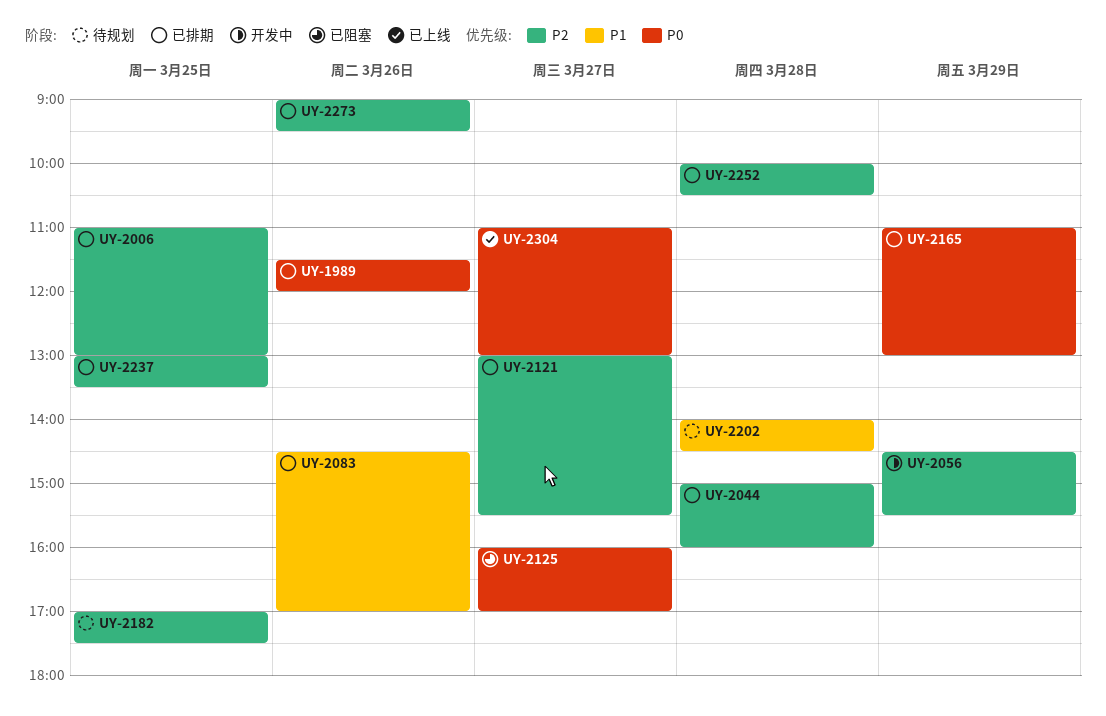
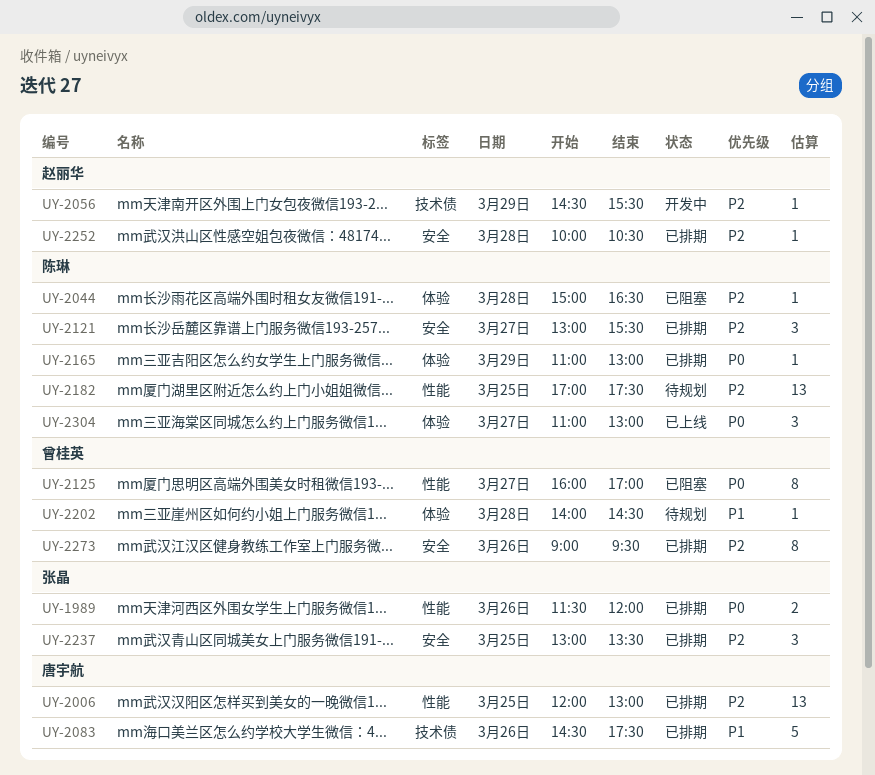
UY-2006, begins: 11:00 -> 12:00
UY-2044, status: 已排期 -> 已阻塞
UY-2044, ends: 16:00 -> 16:30
UY-2083, ends: 17:00 -> 17:30

